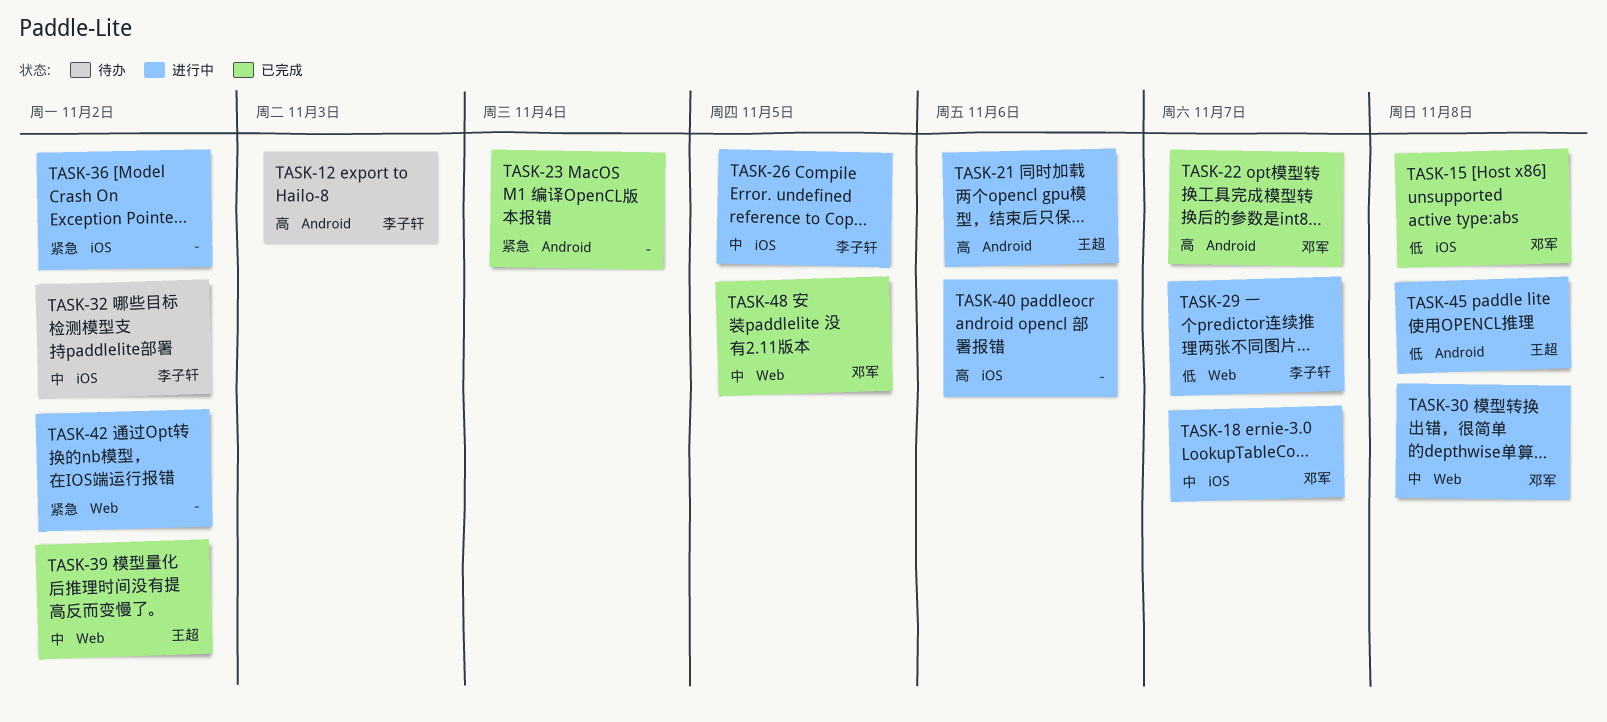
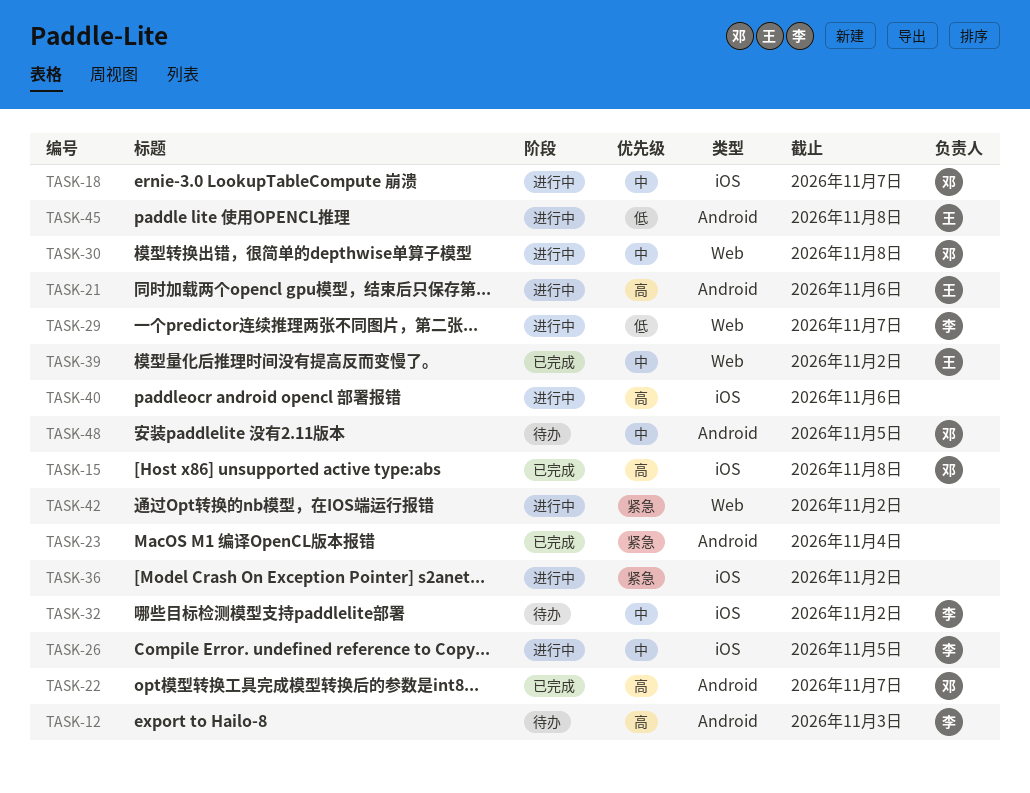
TASK-15, priority: 低 -> 高
TASK-48, status: 已完成 -> 待办
TASK-48, label: Web -> Android

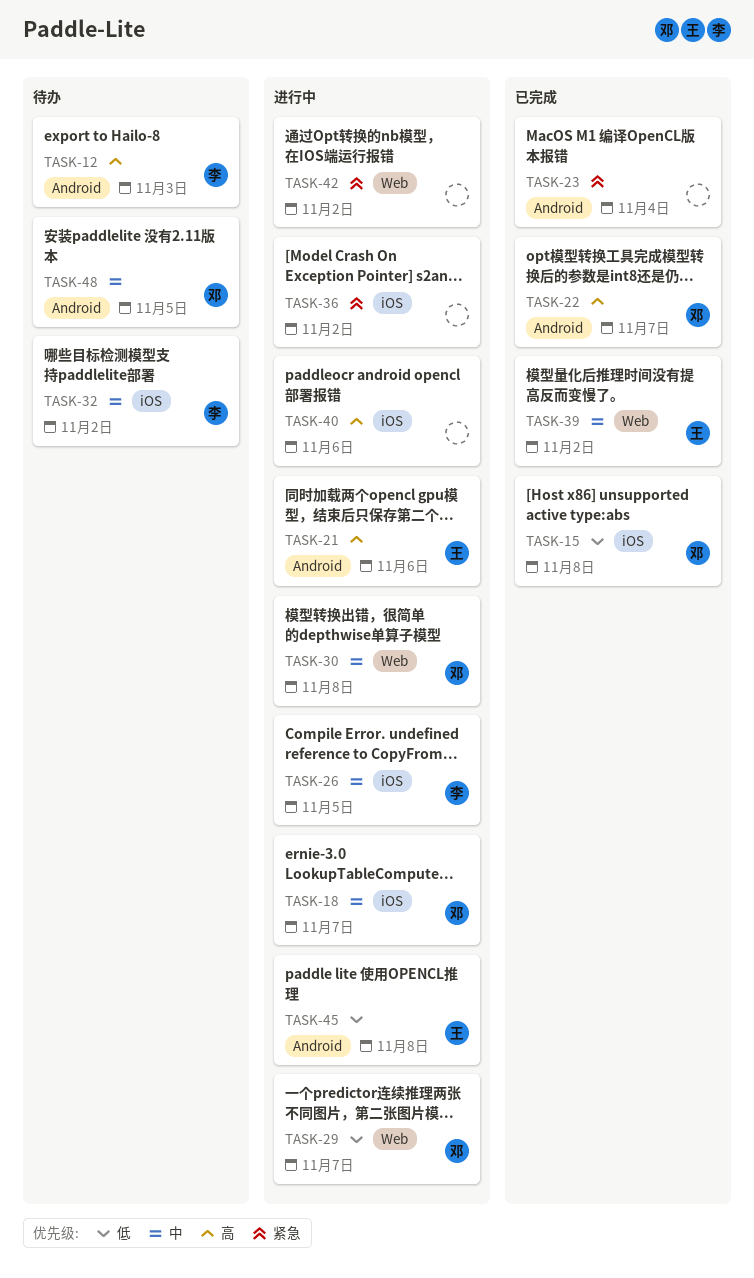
TASK-15, priority: 高 -> 低
TASK-29, owner: 李 -> 邓

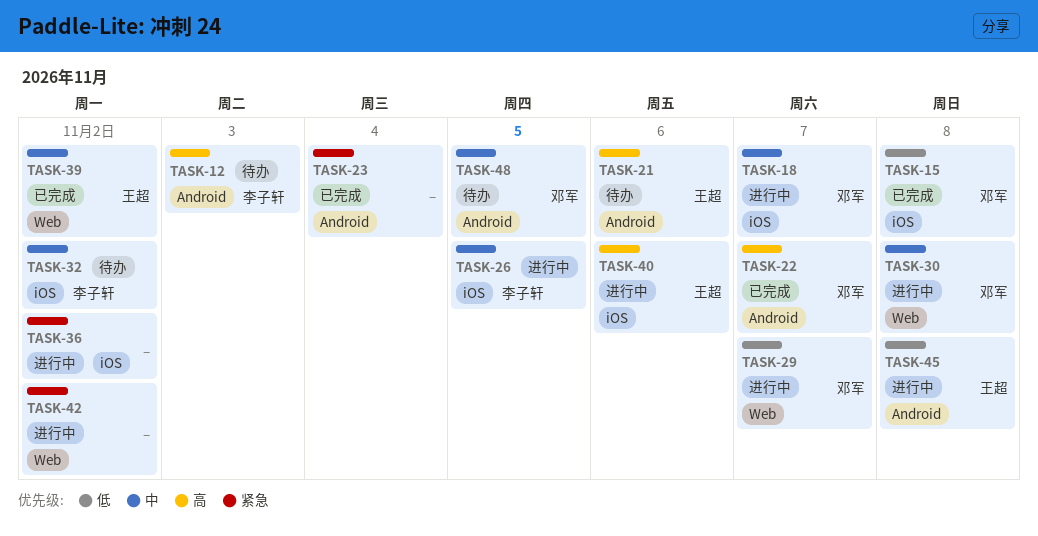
TASK-21, status: 进行中 -> 待办
TASK-40, owner: none -> 王超

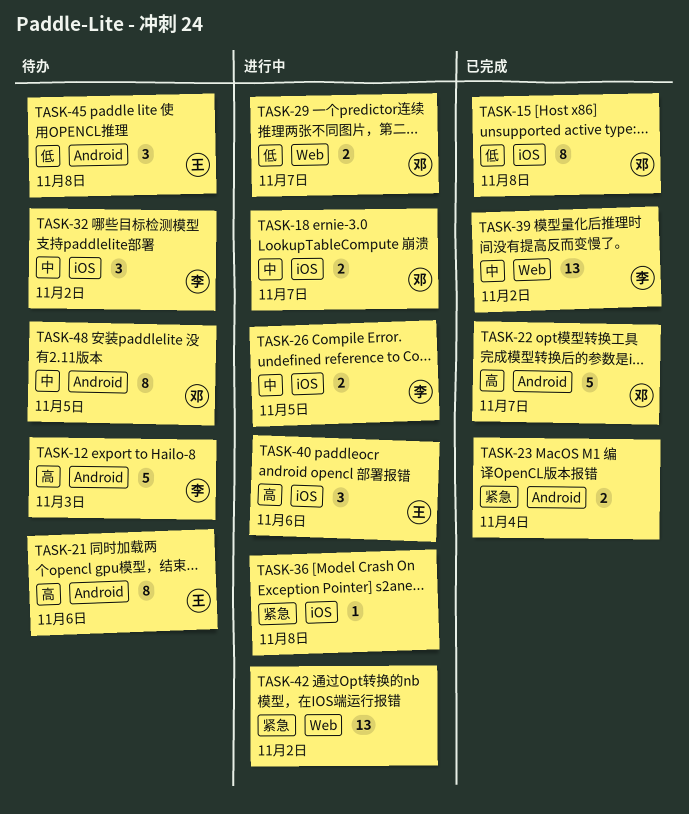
TASK-30: present -> none
TASK-36, due: Nov 2 -> Nov 8
TASK-39, owner: 王超 -> 李子轩
TASK-45, status: 进行中 -> 待办

